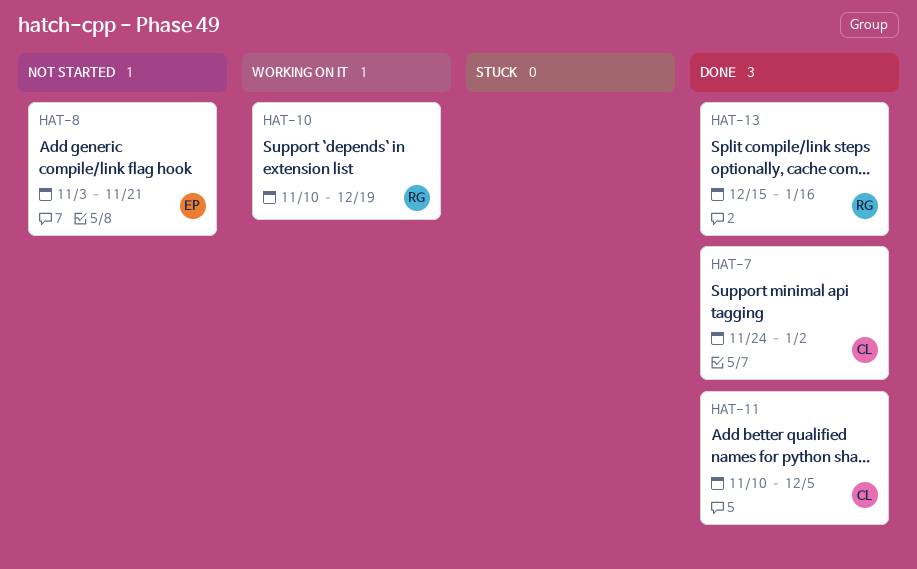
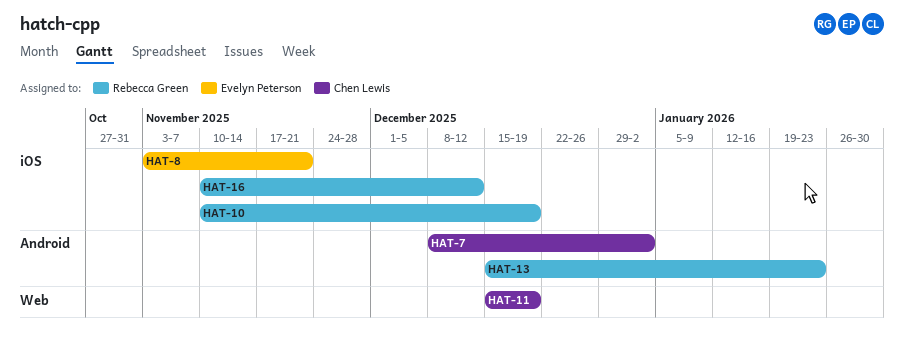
HAT-7, start: Nov 24 -> Dec 8
HAT-11, start: Nov 10 -> Dec 15
HAT-11, due: Dec 5 -> Dec 19
HAT-13, due: Jan 16 -> Jan 23
HAT-16: none -> present

